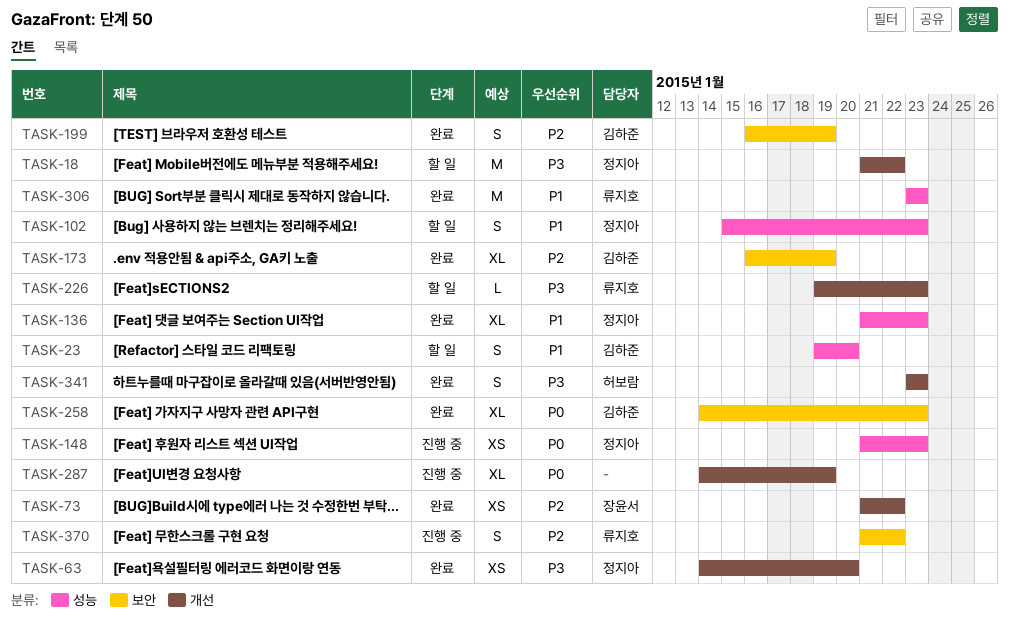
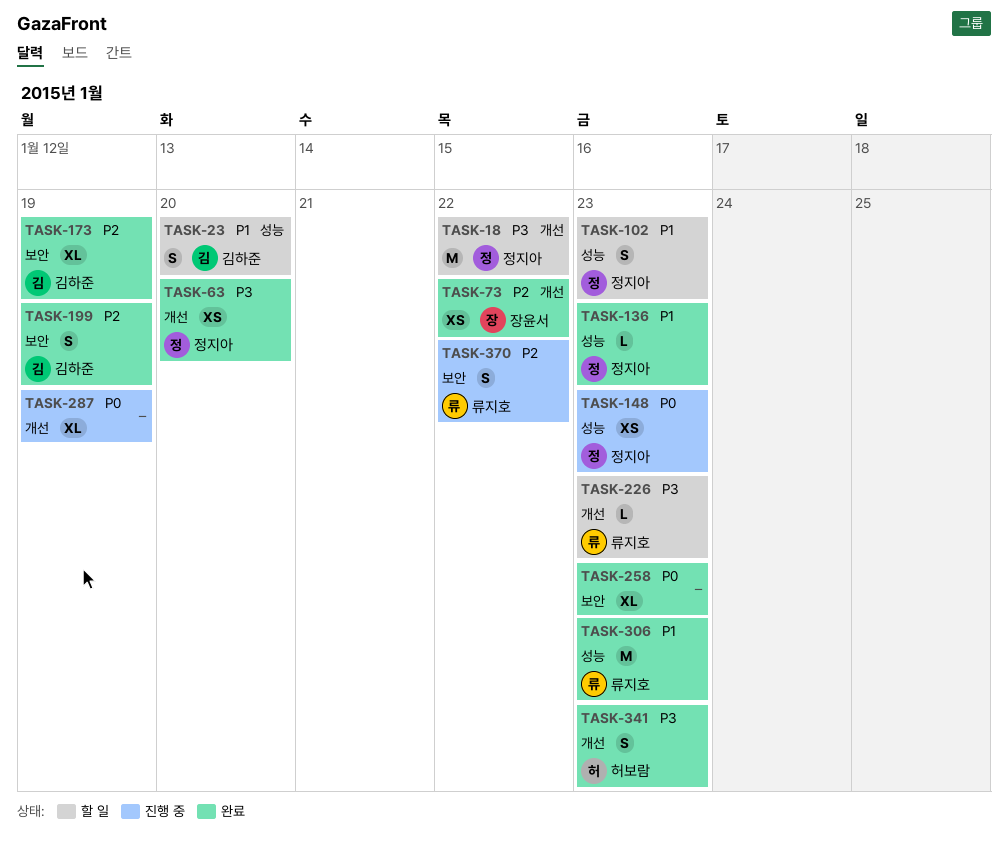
TASK-136, estimate: XL -> L
TASK-258, owner: 김하준 -> none

